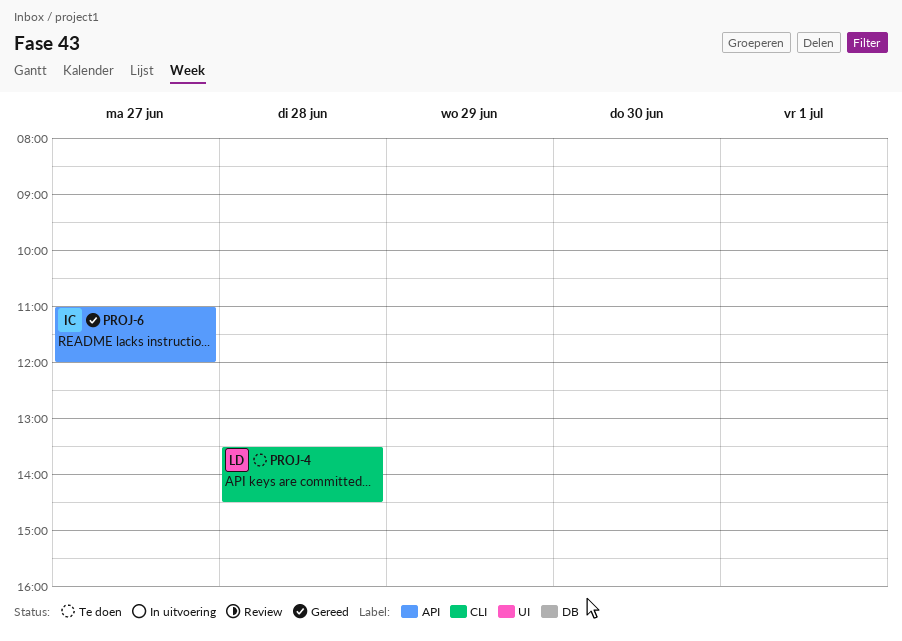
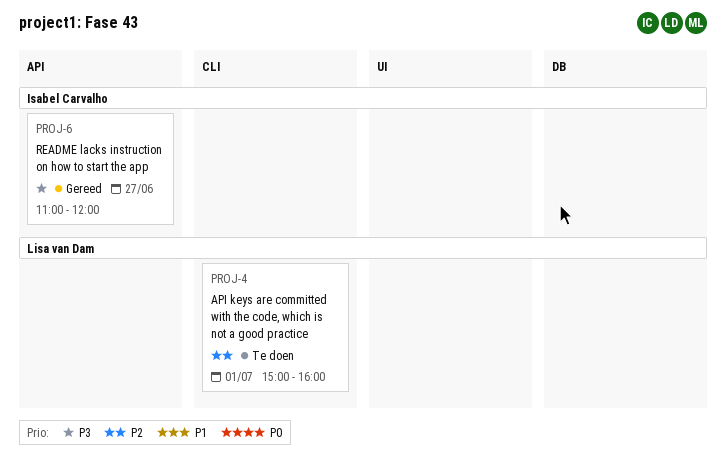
PROJ-4, day: Jun 28 -> Jul 1
PROJ-4, begins: 13:30 -> 15:00
PROJ-4, ends: 14:30 -> 16:00

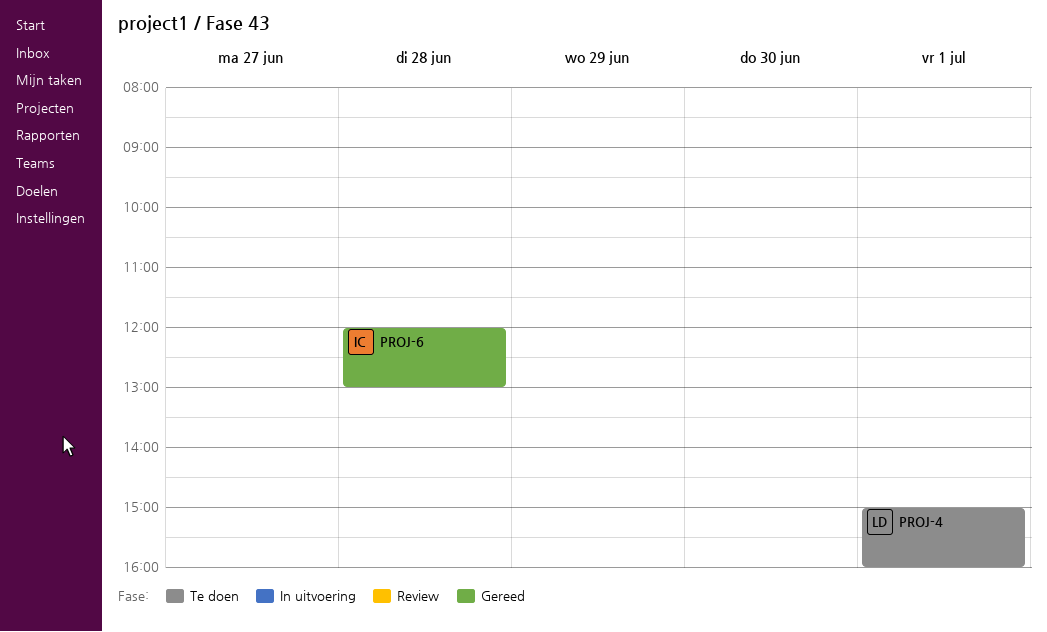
PROJ-6, day: Jun 27 -> Jun 28
PROJ-6, begins: 11:00 -> 12:00
PROJ-6, ends: 12:00 -> 13:00

